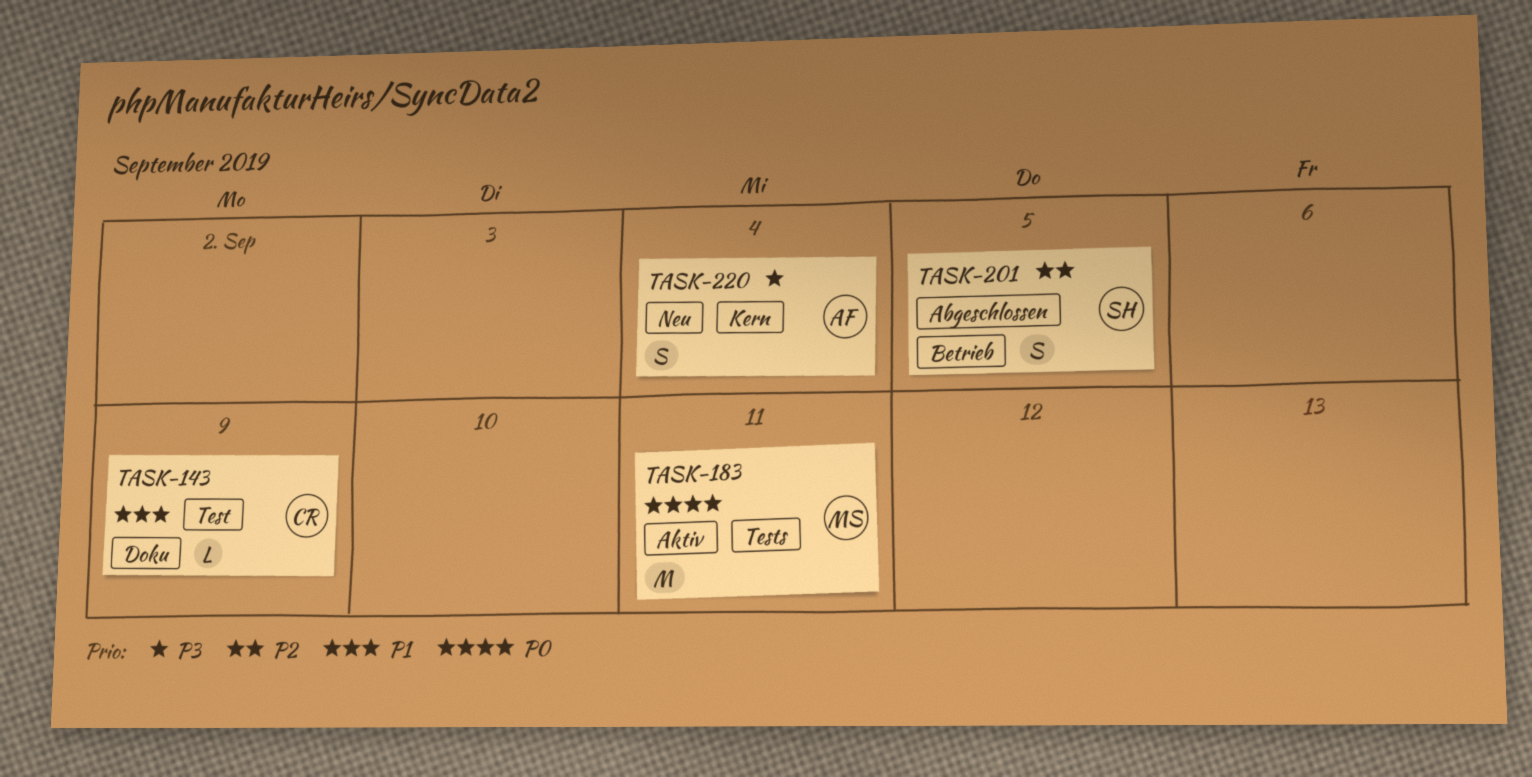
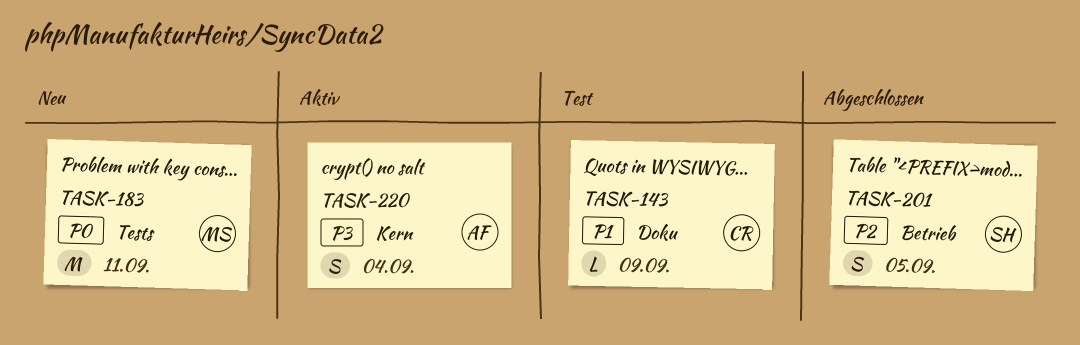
TASK-183, status: Aktiv -> Neu
TASK-220, status: Neu -> Aktiv

